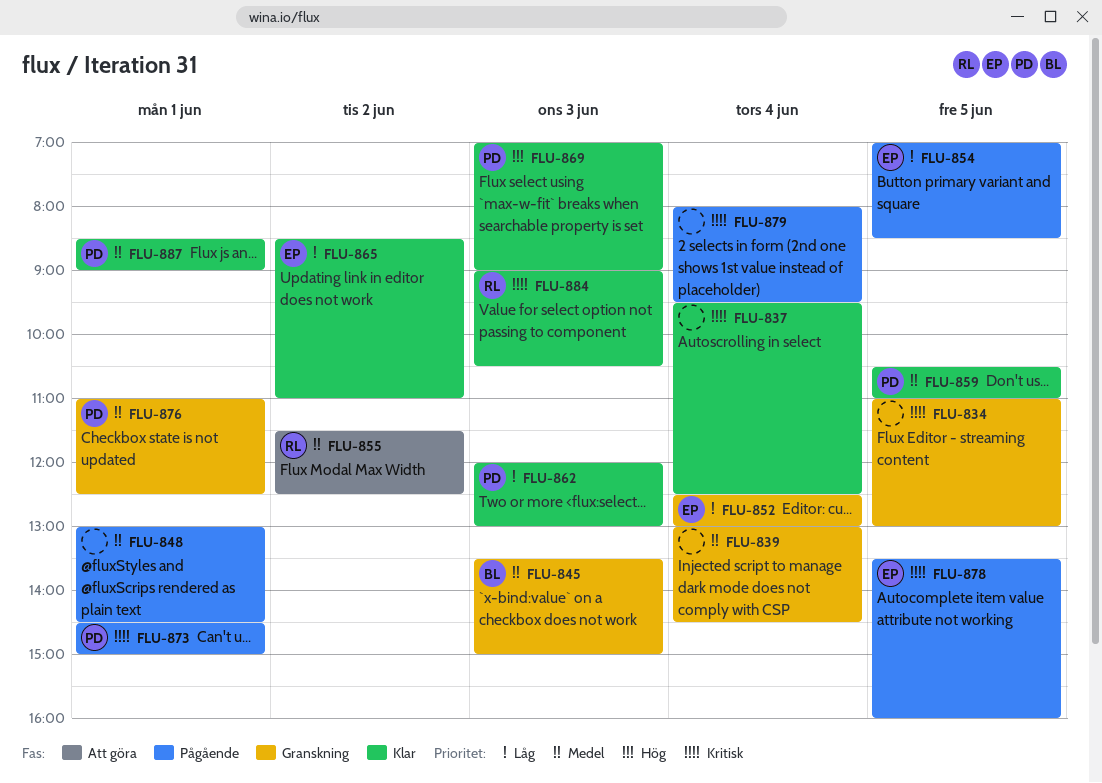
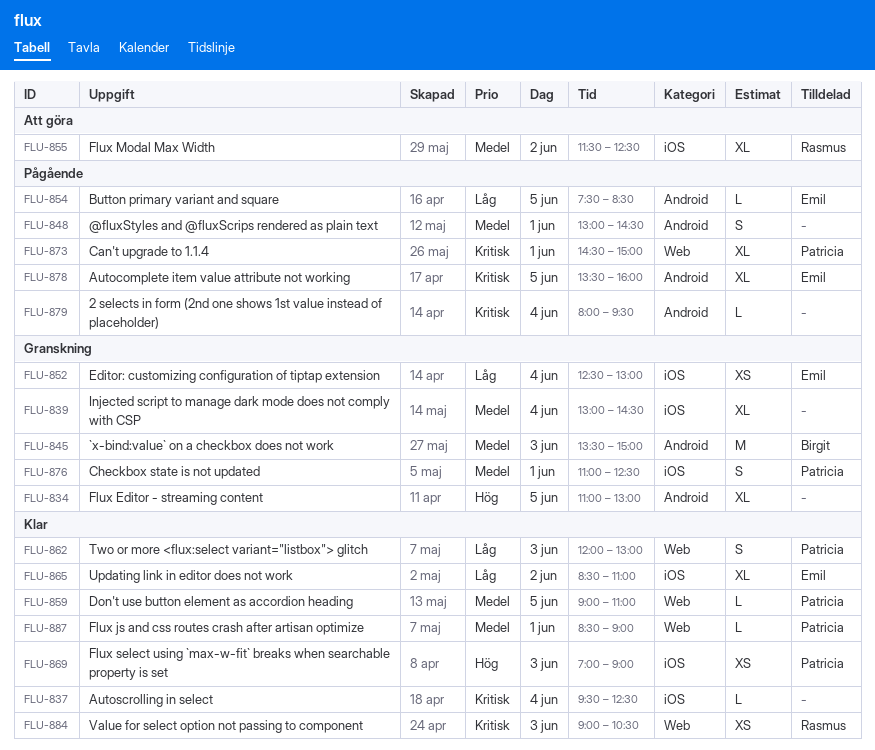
FLU-834, priority: Kritisk -> Hög
FLU-854, begins: 07:00 -> 07:30
FLU-859, begins: 10:30 -> 09:00

